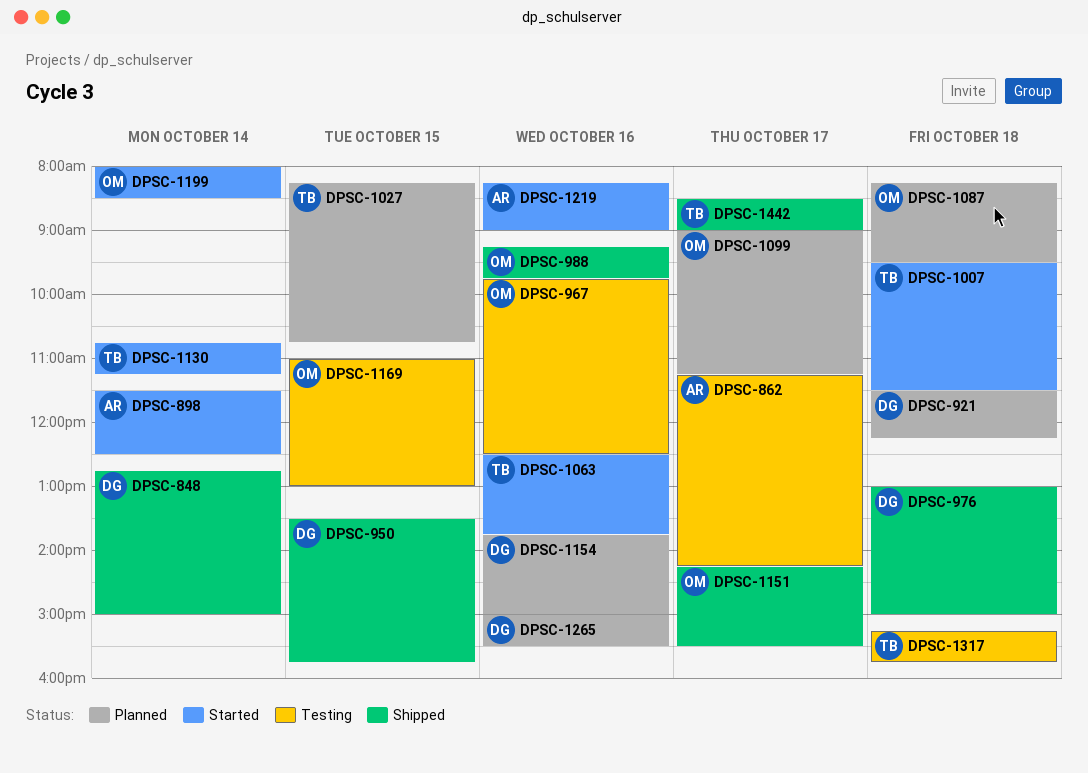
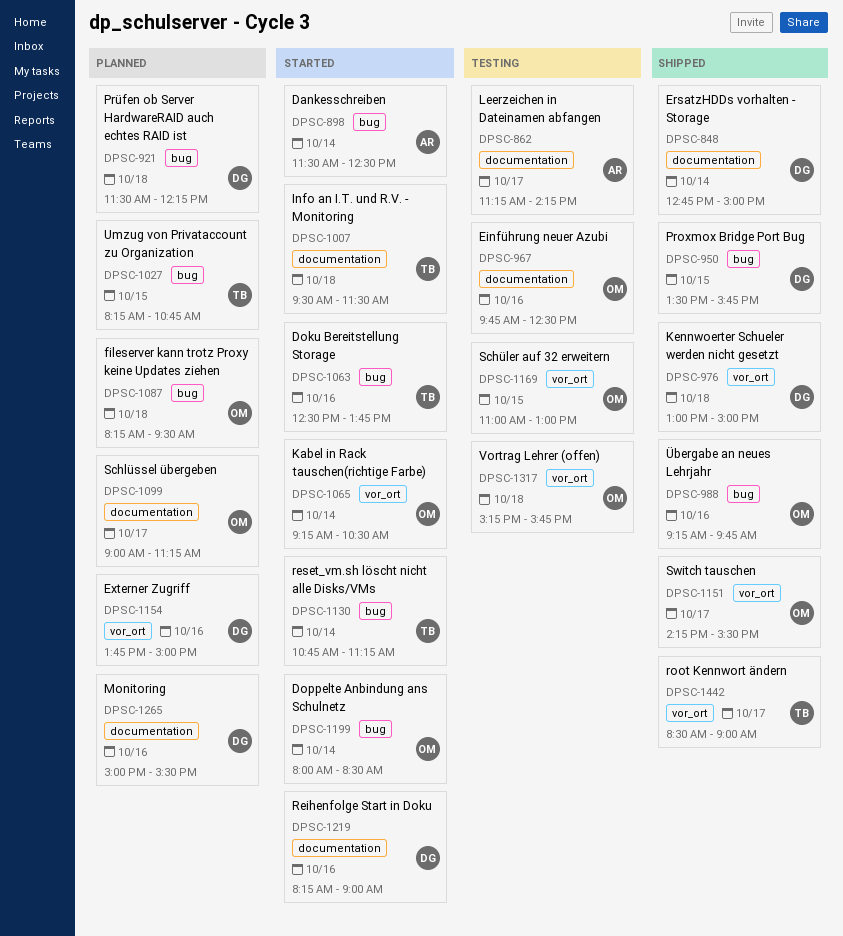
DPSC-1065: none -> present
DPSC-1219, owner: AR -> DG
DPSC-1317, owner: TB -> OM

